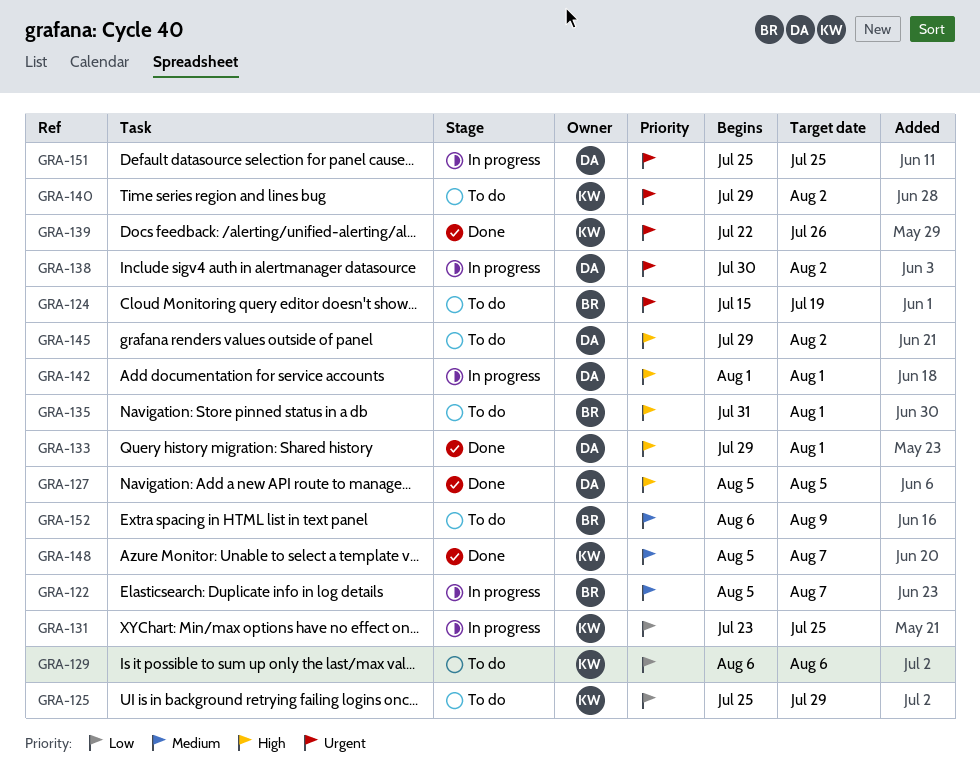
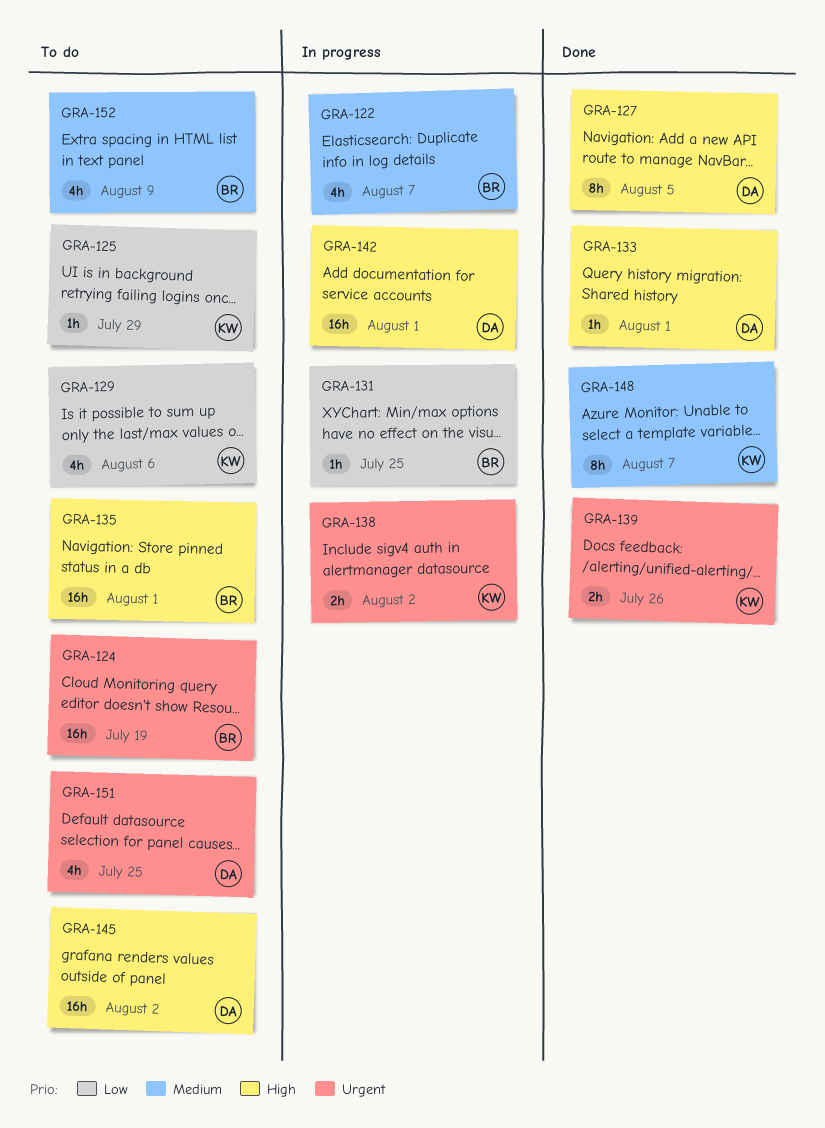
GRA-131, owner: KW -> BR
GRA-138, owner: DA -> KW
GRA-140: present -> none
GRA-151, status: In progress -> To do

